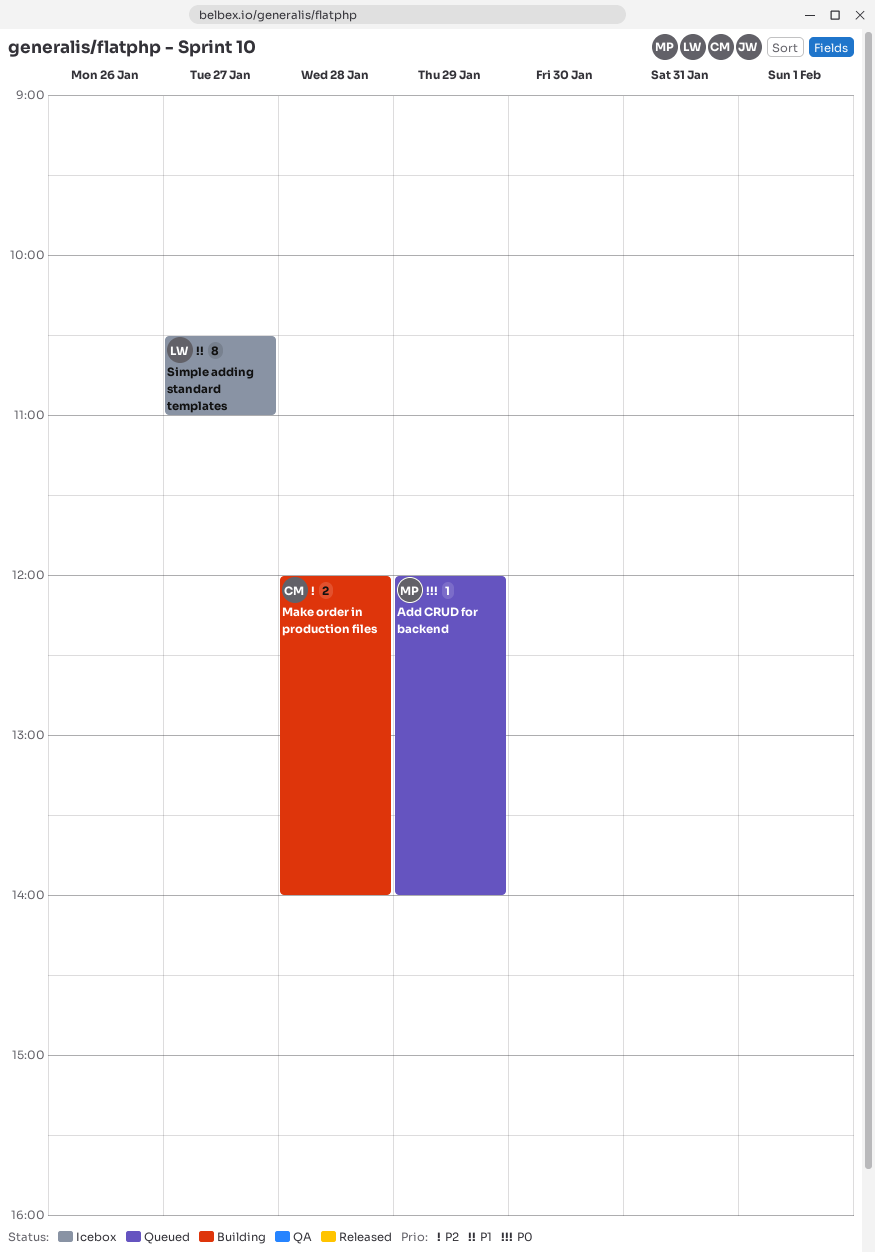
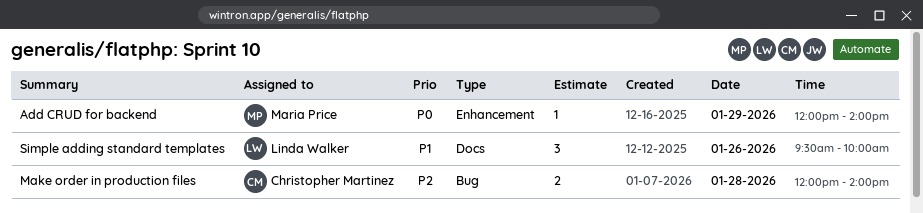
Simple adding standard templates, estimate: 8 -> 3
Simple adding standard templates, day: Jan 27 -> Jan 26
Simple adding standard templates, begins: 10:30 -> 09:30
Simple adding standard templates, ends: 11:00 -> 10:00

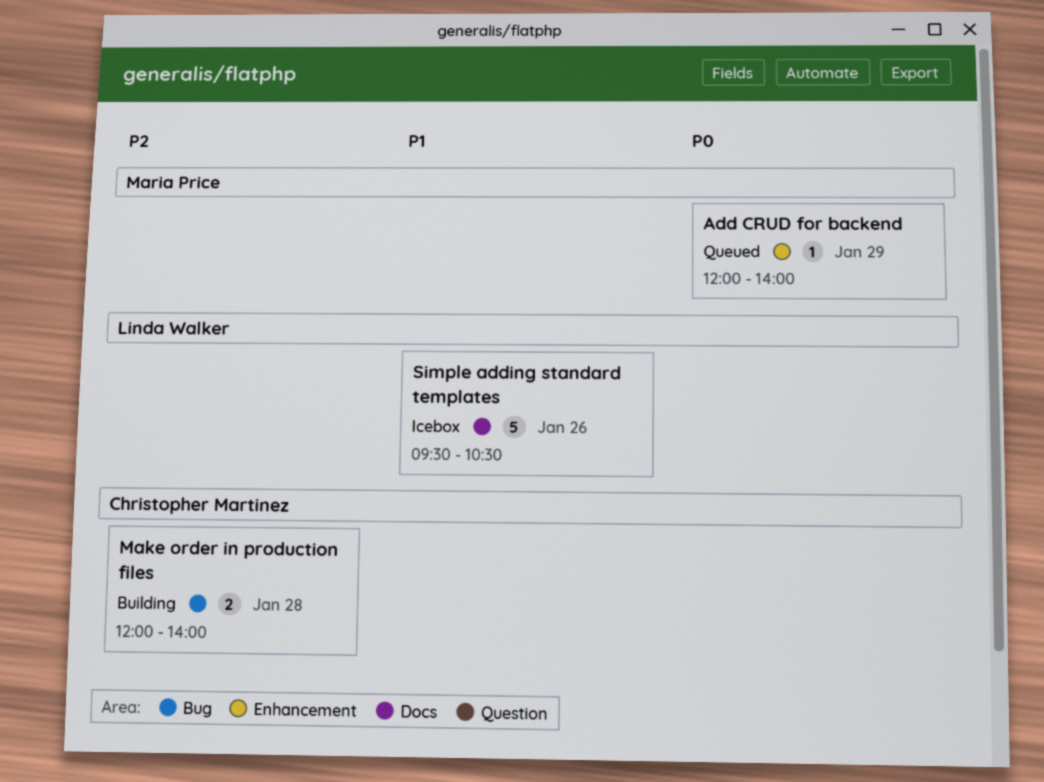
Simple adding standard templates, estimate: 3 -> 5
Simple adding standard templates, ends: 10:00 -> 10:30

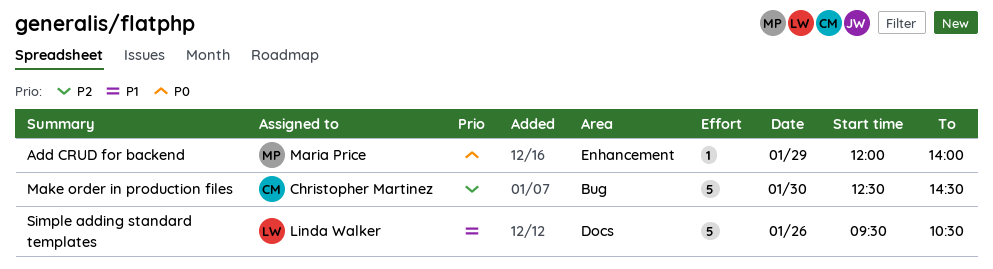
Make order in production files, estimate: 2 -> 5
Make order in production files, day: Jan 28 -> Jan 30
Make order in production files, begins: 12:00 -> 12:30
Make order in production files, ends: 14:00 -> 14:30

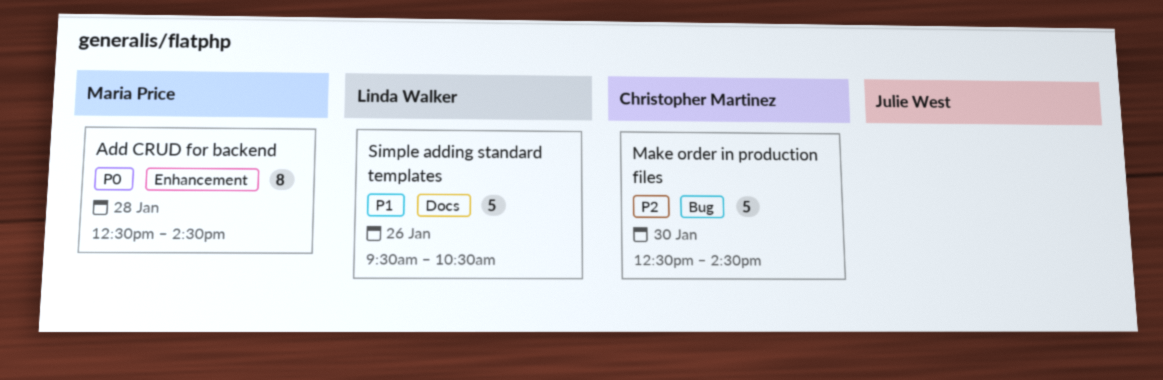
Add CRUD for backend, estimate: 1 -> 8
Add CRUD for backend, day: Jan 29 -> Jan 28
Add CRUD for backend, begins: 12:00 -> 12:30
Add CRUD for backend, ends: 14:00 -> 14:30

